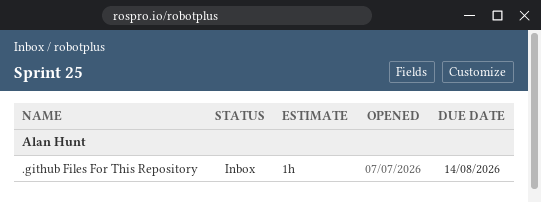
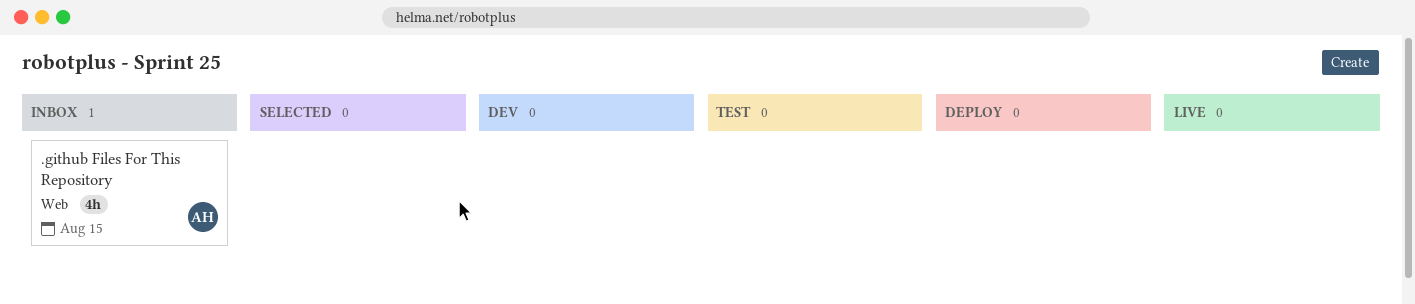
.github Files For This Repository, estimate: 1h -> 4h
.github Files For This Repository, due: Aug 14 -> Aug 15

